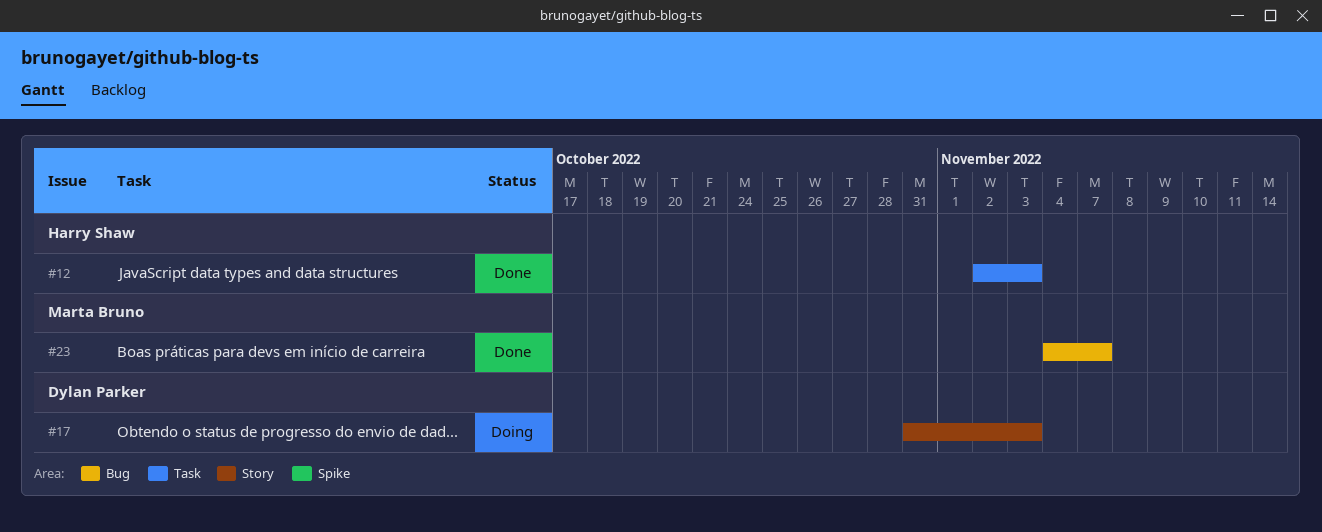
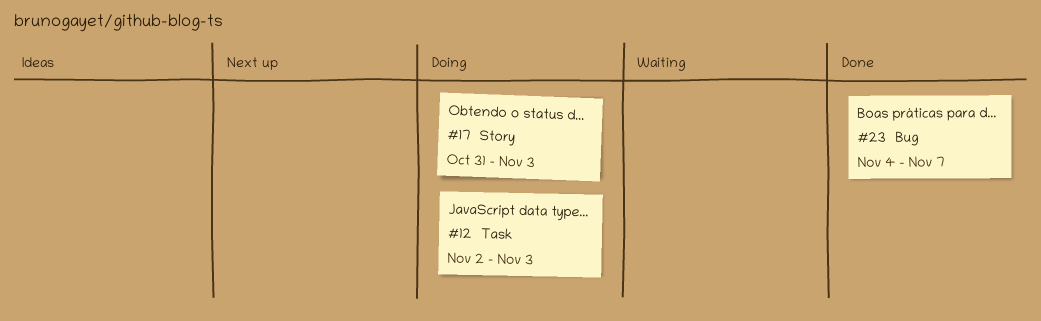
#12, status: Done -> Doing

